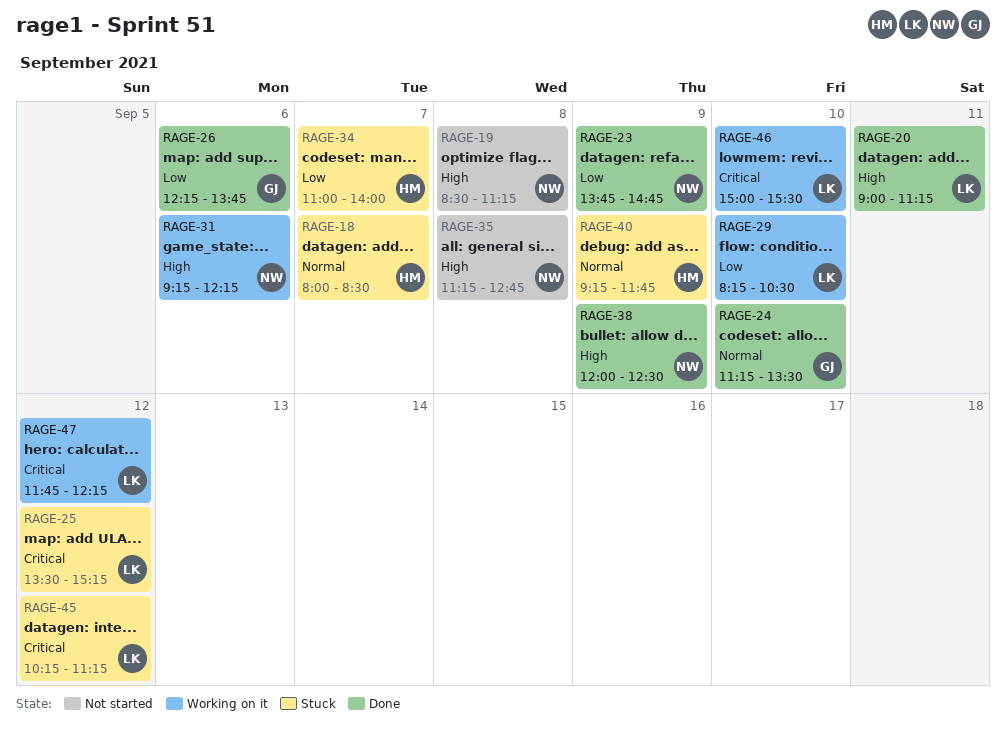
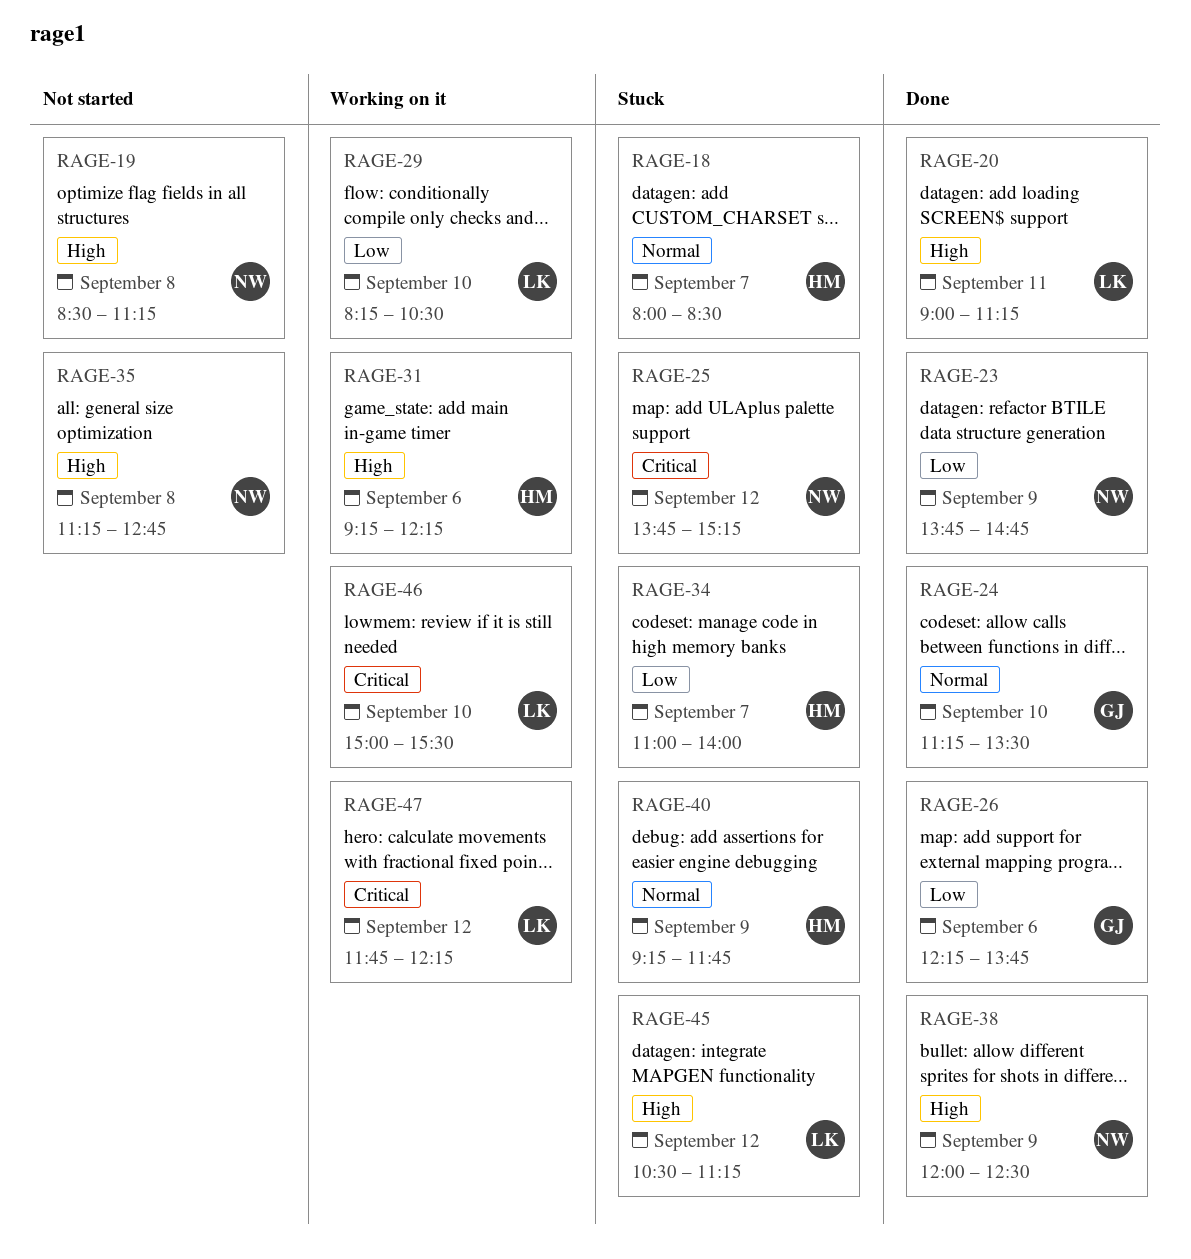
RAGE-25, owner: LK -> NW
RAGE-25, begins: 13:30 -> 13:45
RAGE-31, owner: NW -> HM
RAGE-45, priority: Critical -> High
RAGE-45, begins: 10:15 -> 10:30

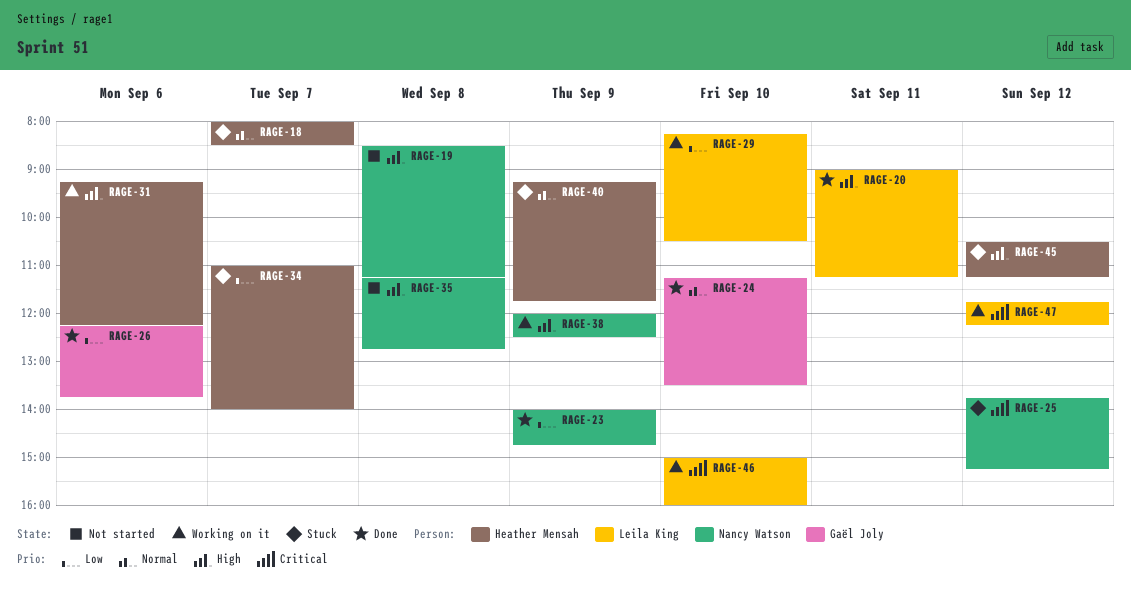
RAGE-23, begins: 13:45 -> 14:00
RAGE-38, status: Done -> Working on it
RAGE-45, owner: Leila King -> Heather Mensah
RAGE-46, ends: 15:30 -> 16:00

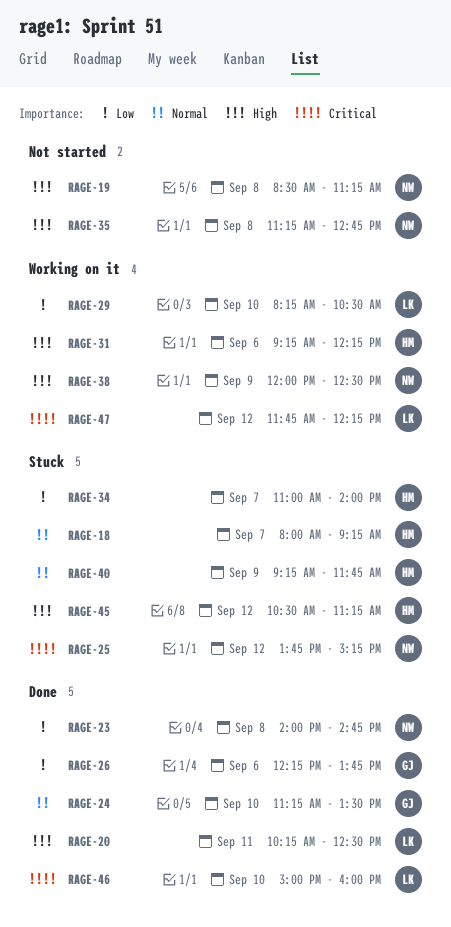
RAGE-18, ends: 08:30 -> 09:15
RAGE-20, begins: 09:00 -> 10:15
RAGE-20, ends: 11:15 -> 12:30
RAGE-23, day: Sep 9 -> Sep 8
RAGE-46, status: Working on it -> Done

